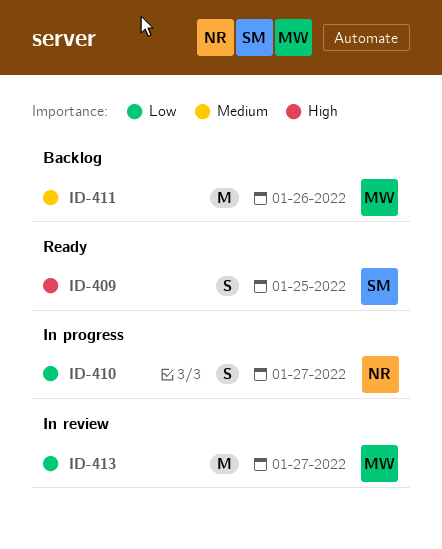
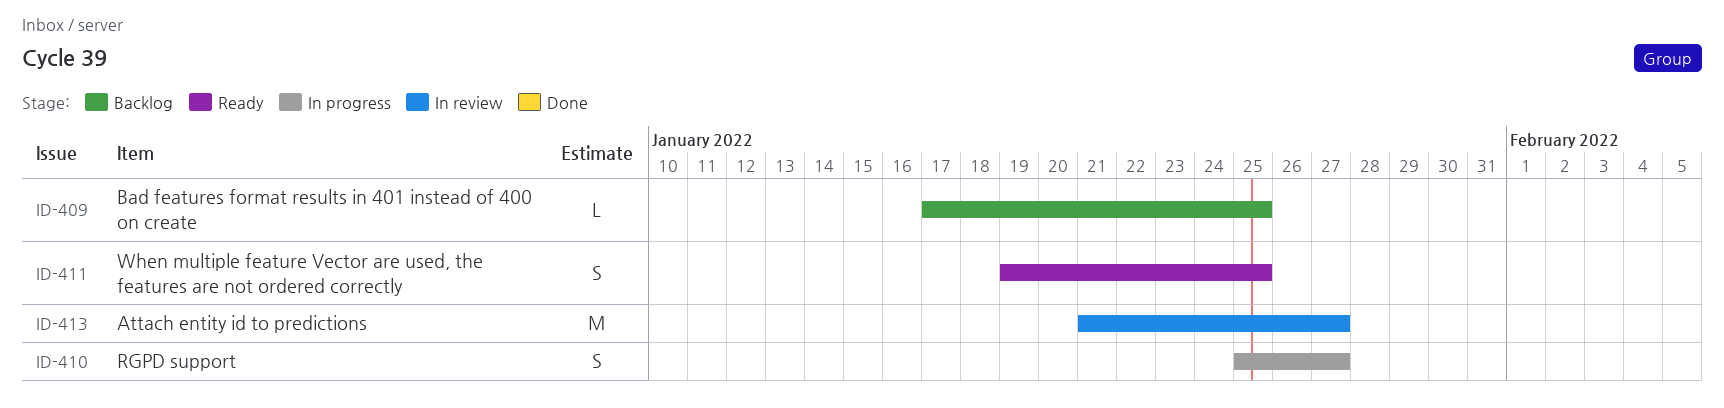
ID-409, status: Ready -> Backlog
ID-409, estimate: S -> L
ID-411, status: Backlog -> Ready
ID-411, estimate: M -> S
ID-411, due: Jan 26 -> Jan 25

